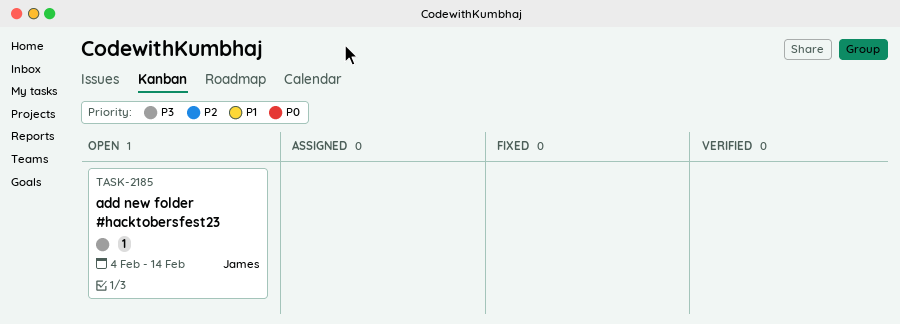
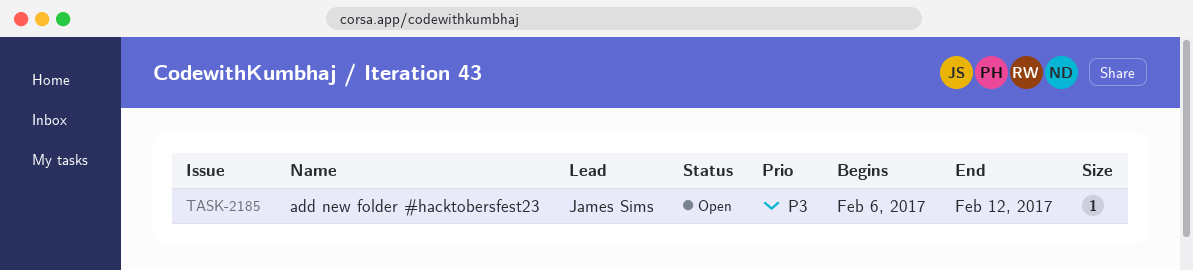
TASK-2185, start: Feb 4 -> Feb 6
TASK-2185, due: Feb 14 -> Feb 12

